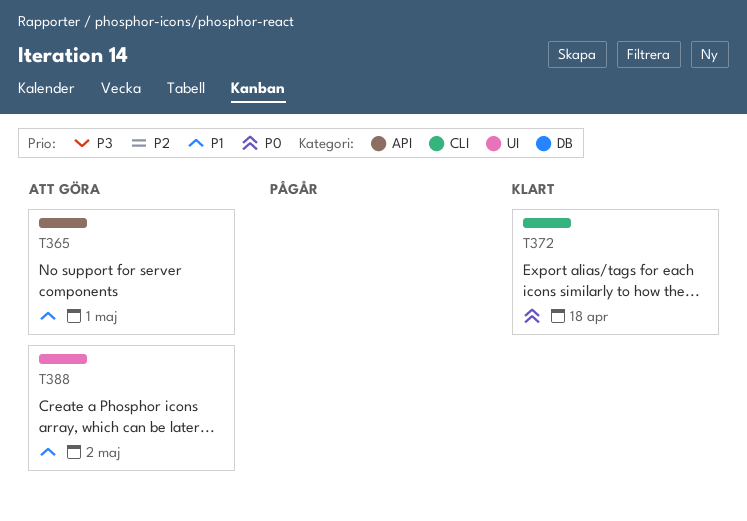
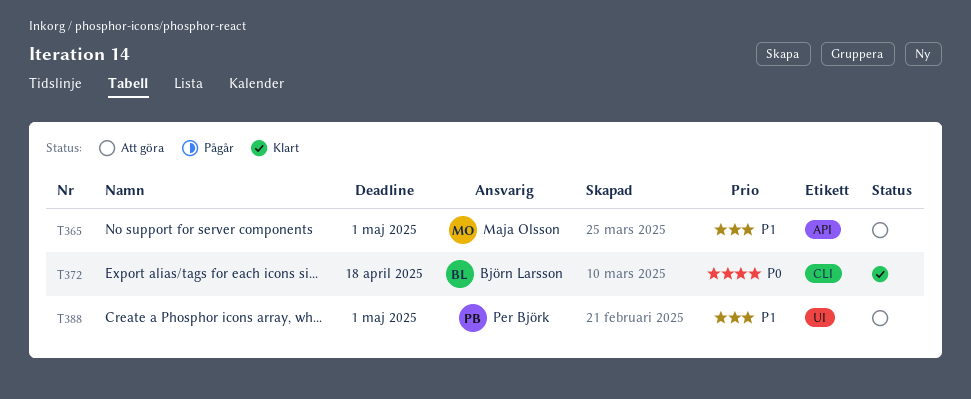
T388, due: May 2 -> May 1

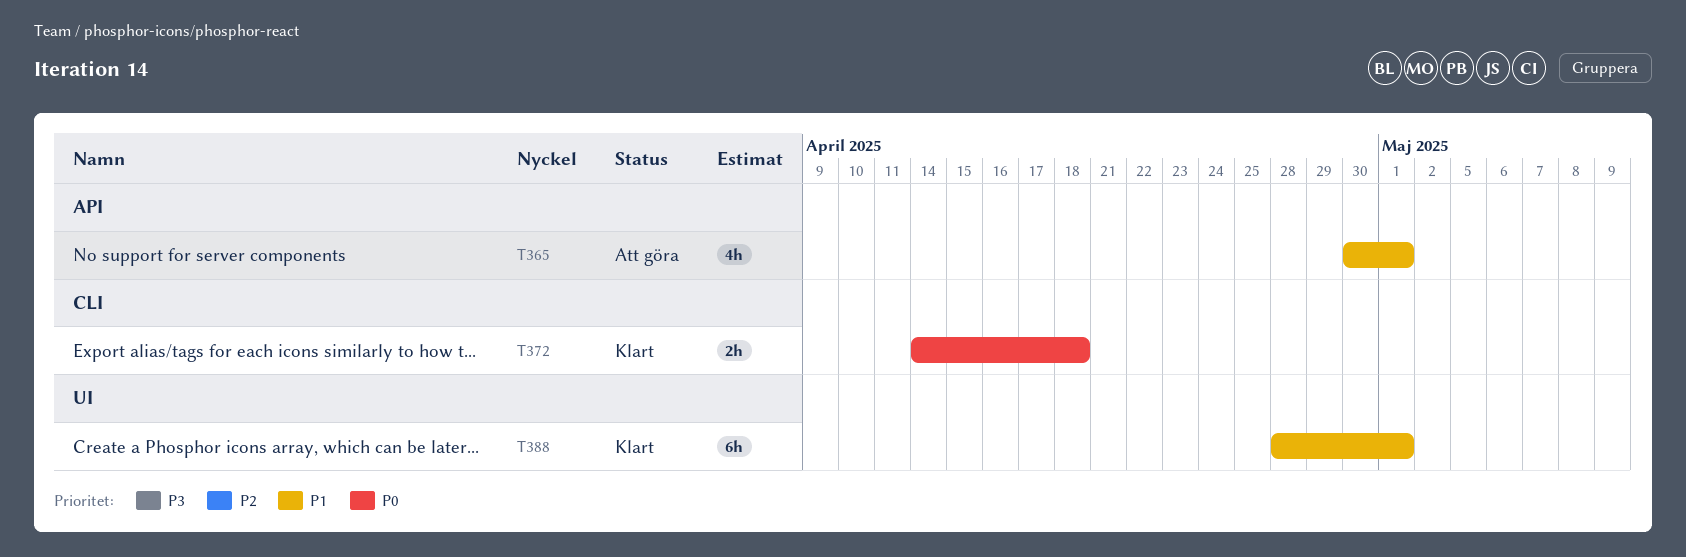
T388, status: Att göra -> Klart

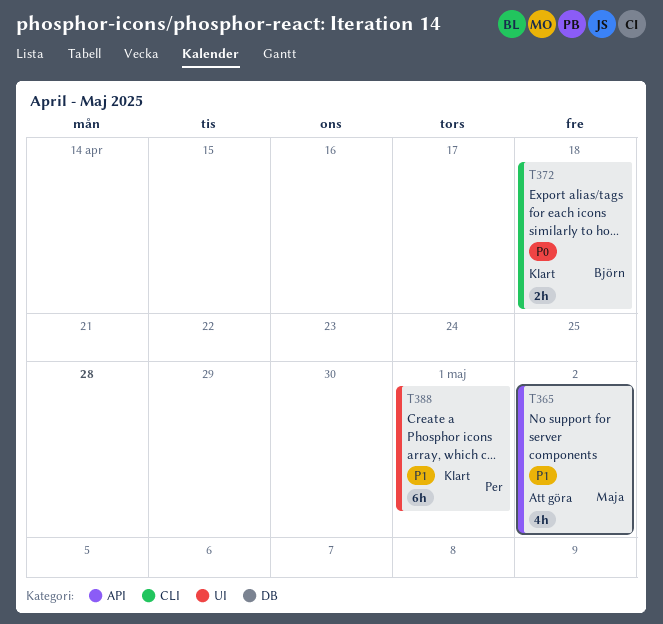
T365, due: May 1 -> May 2

